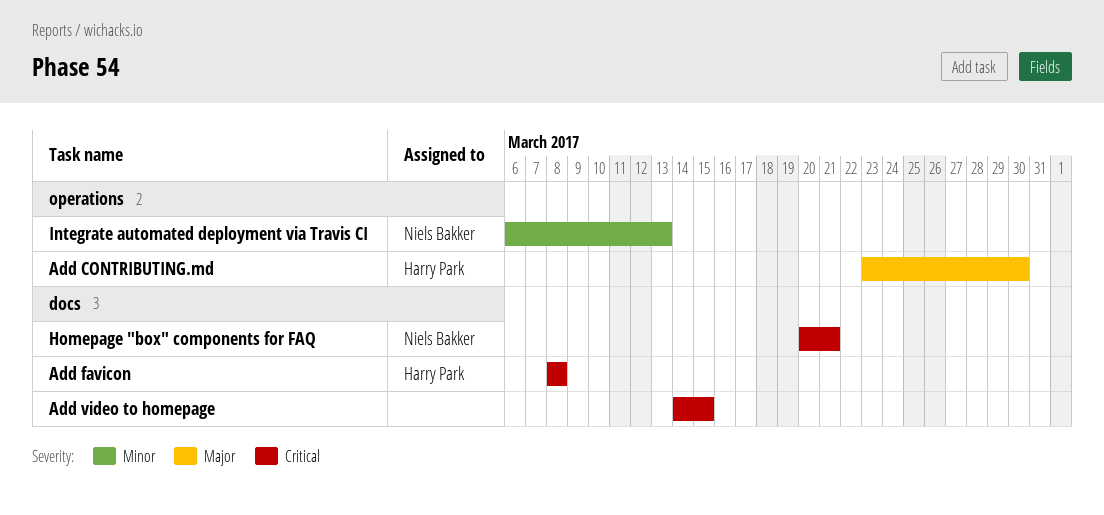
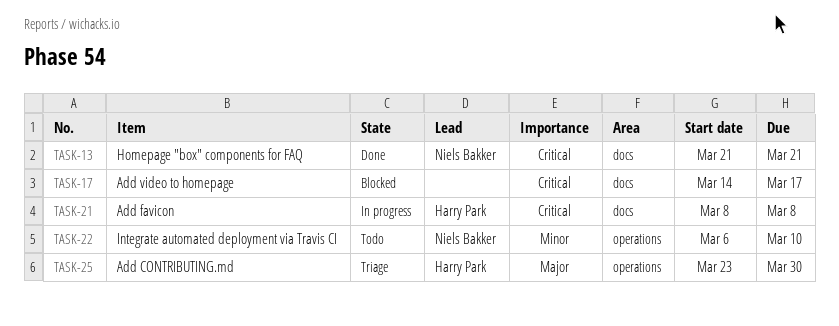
Add video to homepage, due: Mar 15 -> Mar 17
Homepage "box" components for FAQ, start: Mar 20 -> Mar 21
Integrate automated deployment via Travis CI, due: Mar 13 -> Mar 10

